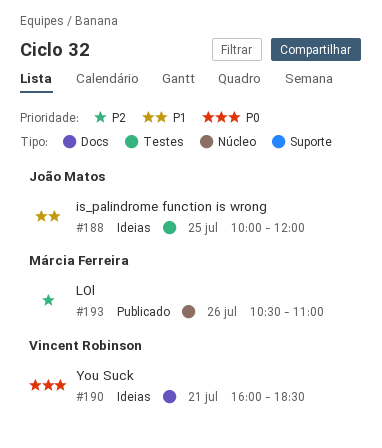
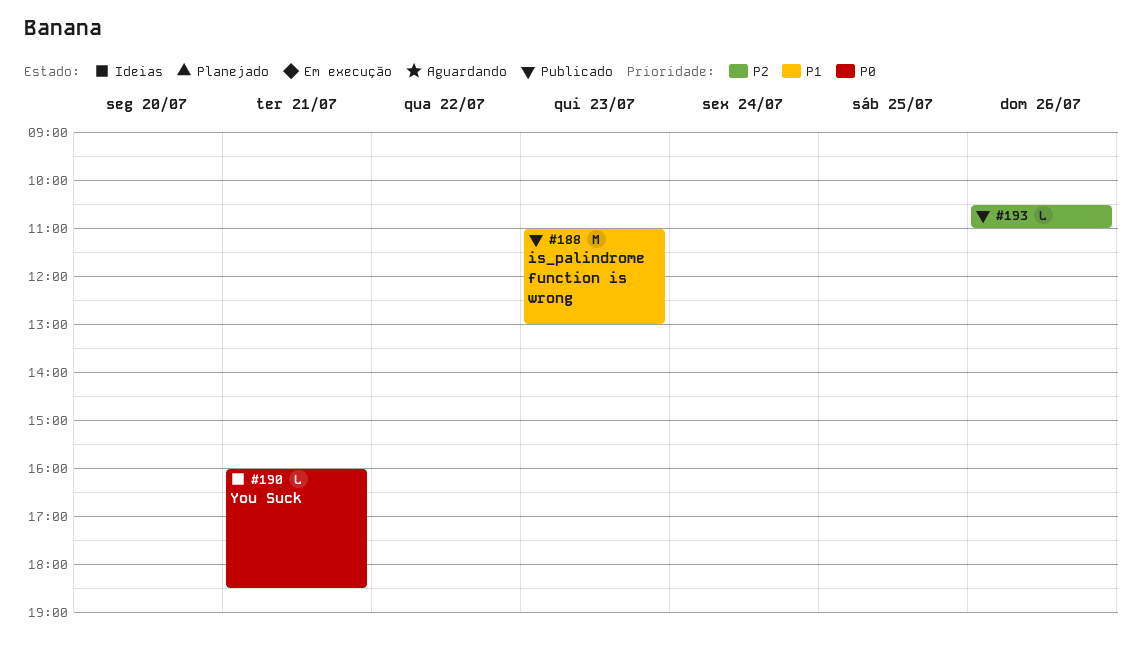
#188, status: Ideias -> Publicado
#188, day: Jul 25 -> Jul 23
#188, begins: 10:00 -> 11:00
#188, ends: 12:00 -> 13:00

